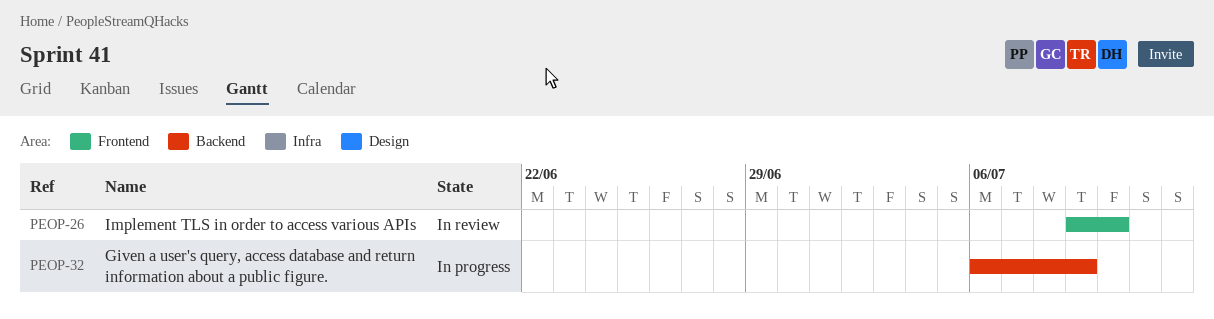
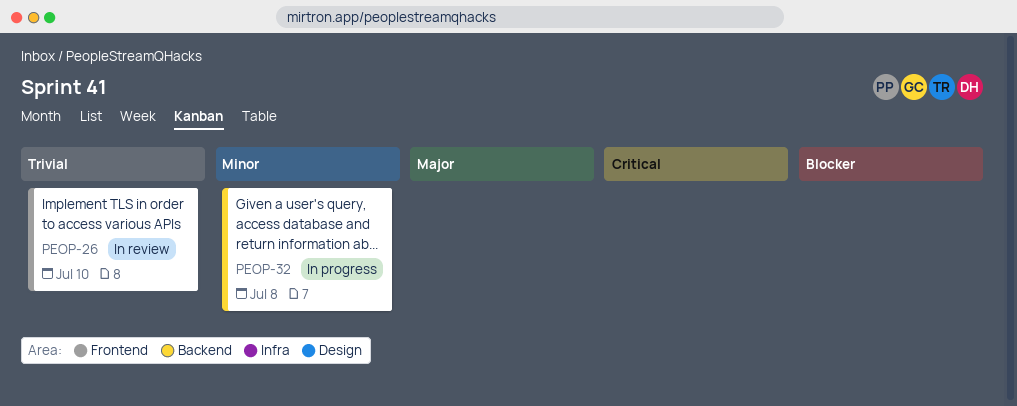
PEOP-32, due: Jul 9 -> Jul 8

